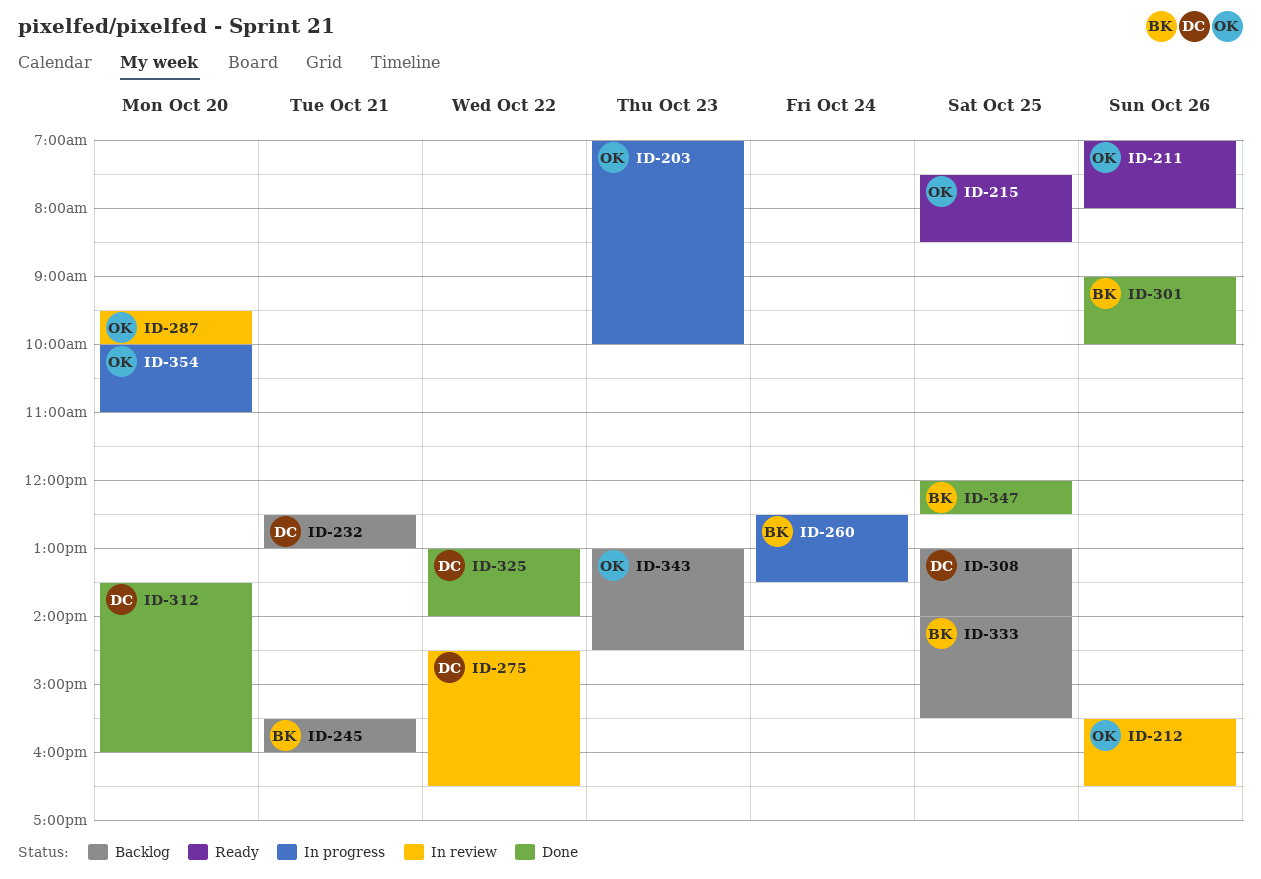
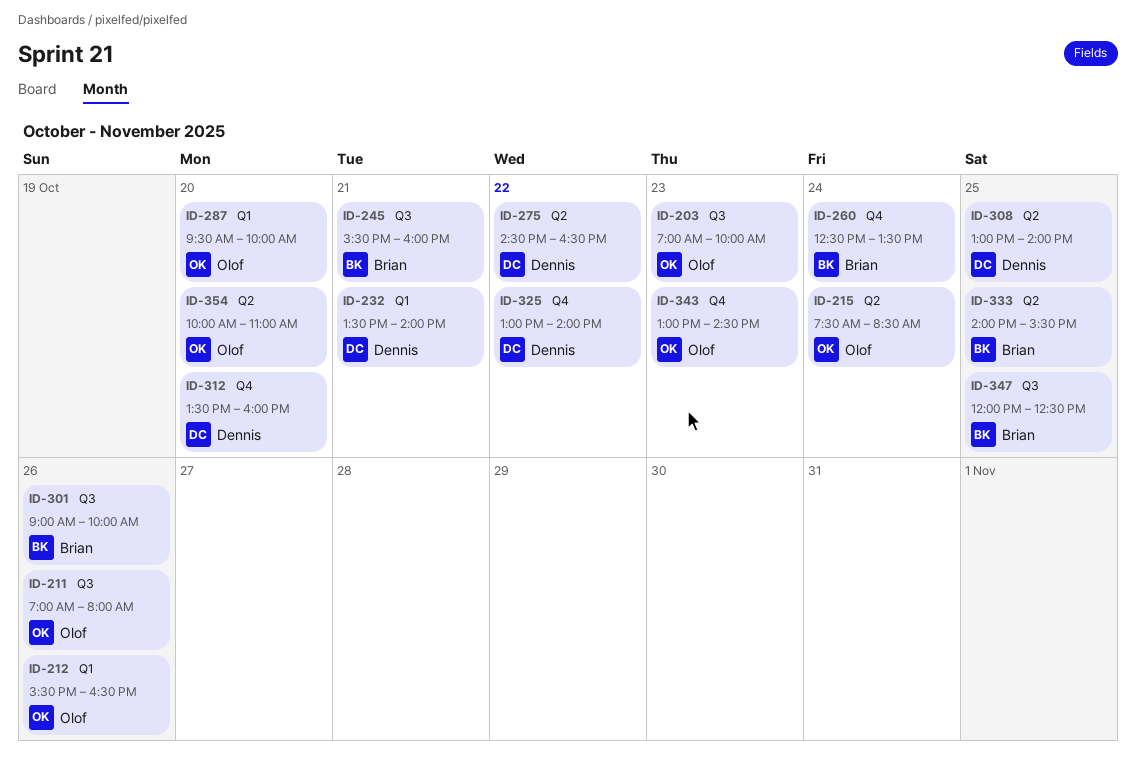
ID-215, day: Oct 25 -> Oct 24
ID-232, begins: 12:30 -> 13:30
ID-232, ends: 13:00 -> 14:00

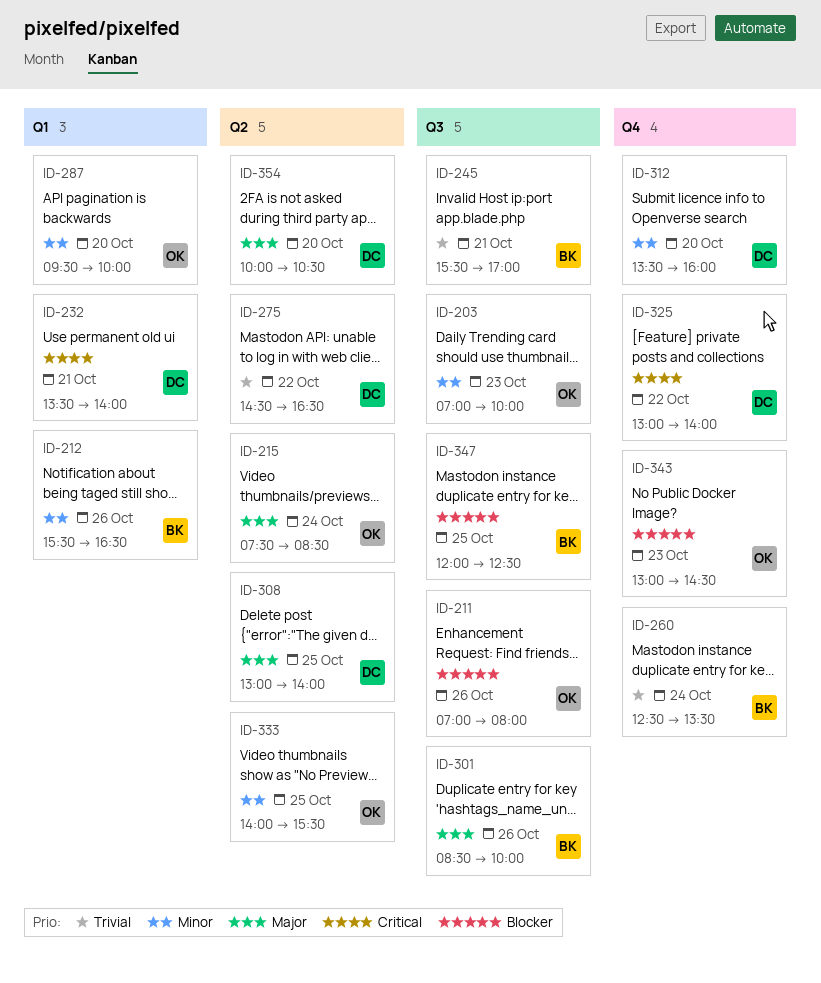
ID-212, owner: Olof -> Brian
ID-245, ends: 16:00 -> 17:00
ID-301, begins: 09:00 -> 08:30
ID-333, owner: Brian -> Olof
ID-354, owner: Olof -> Dennis
ID-354, ends: 11:00 -> 10:30

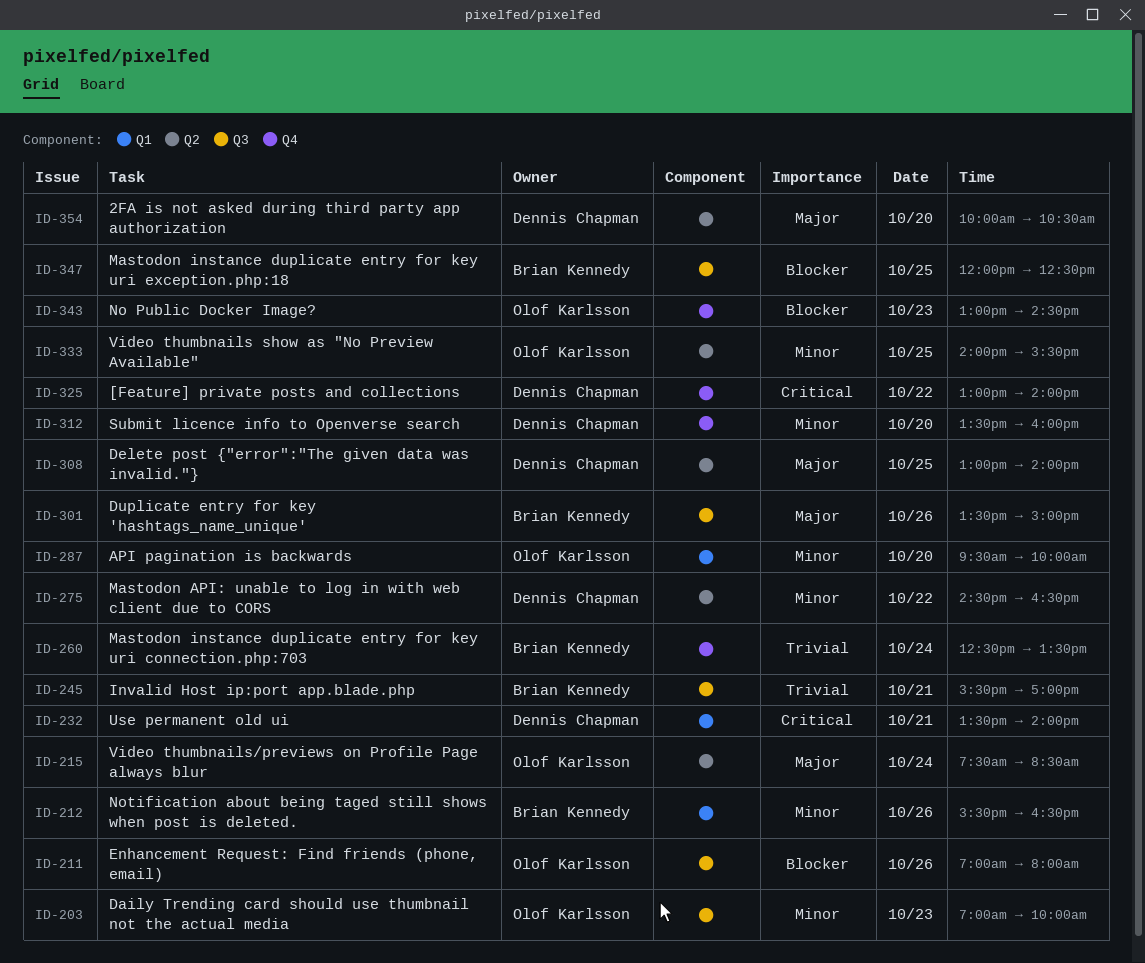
ID-275, priority: Trivial -> Minor
ID-301, begins: 08:30 -> 13:30
ID-301, ends: 10:00 -> 15:00

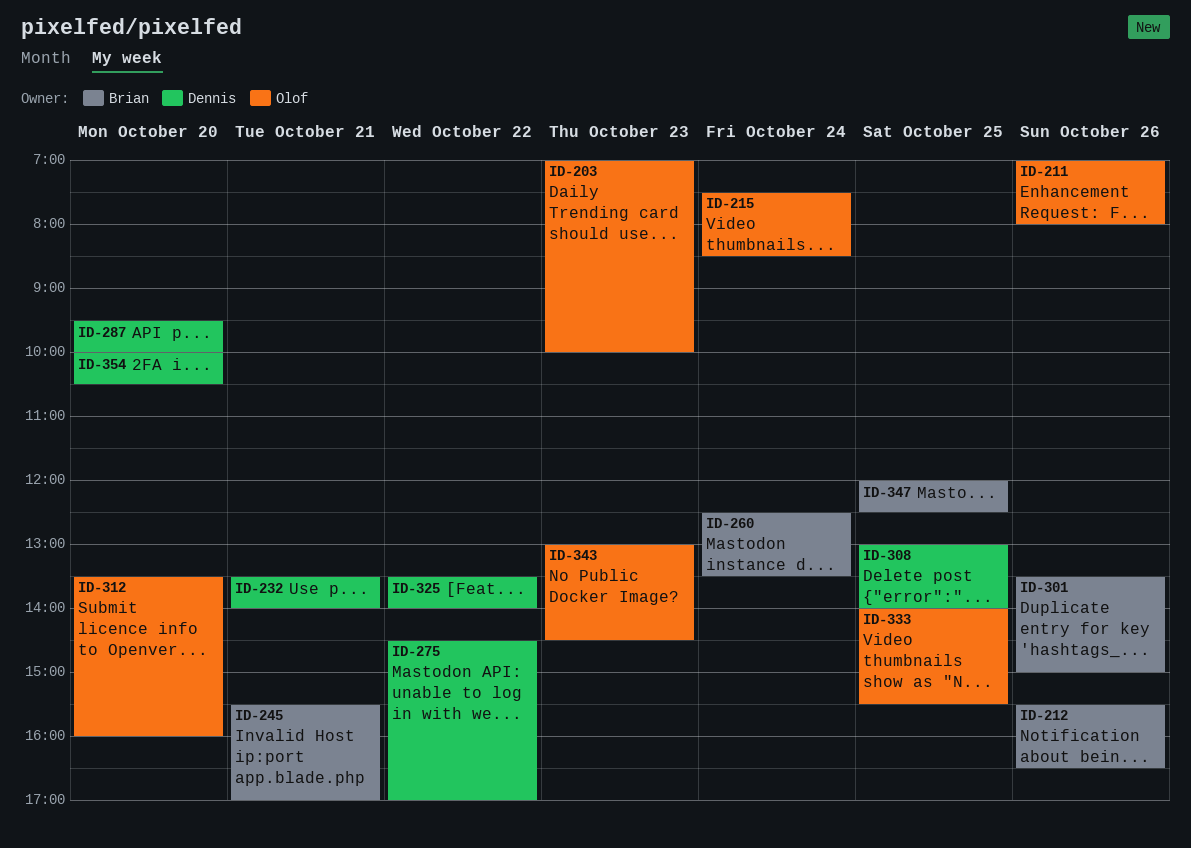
ID-275, ends: 16:30 -> 17:00
ID-287, owner: Olof Karlsson -> Dennis Chapman
ID-312, owner: Dennis Chapman -> Olof Karlsson
ID-325, begins: 13:00 -> 13:30

